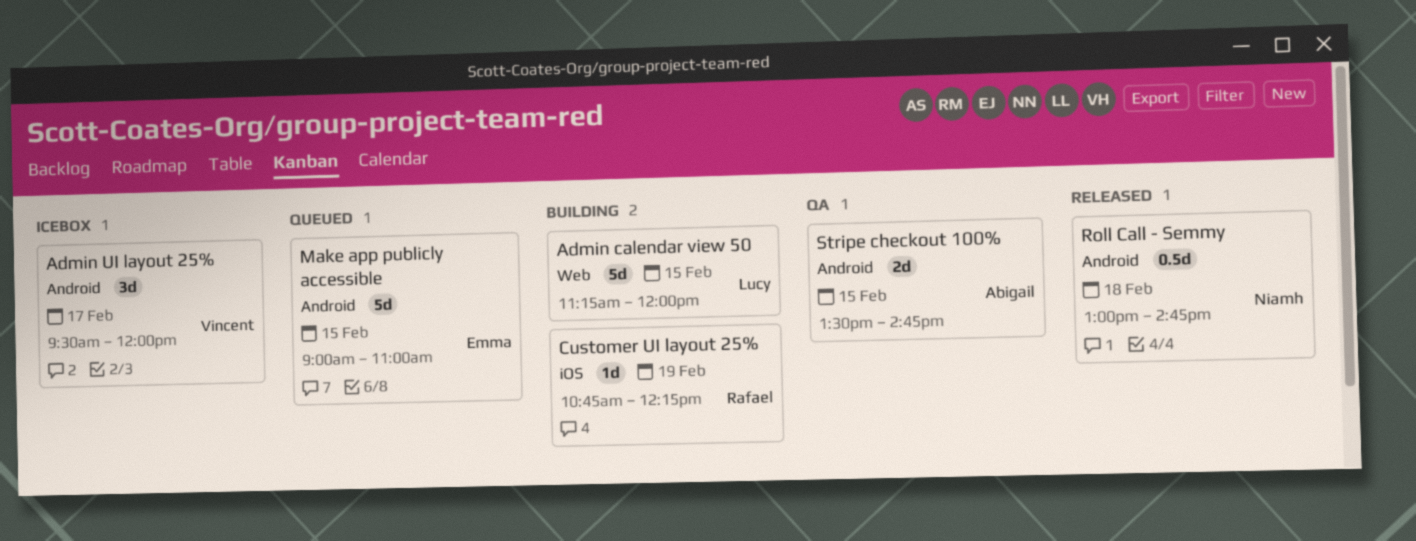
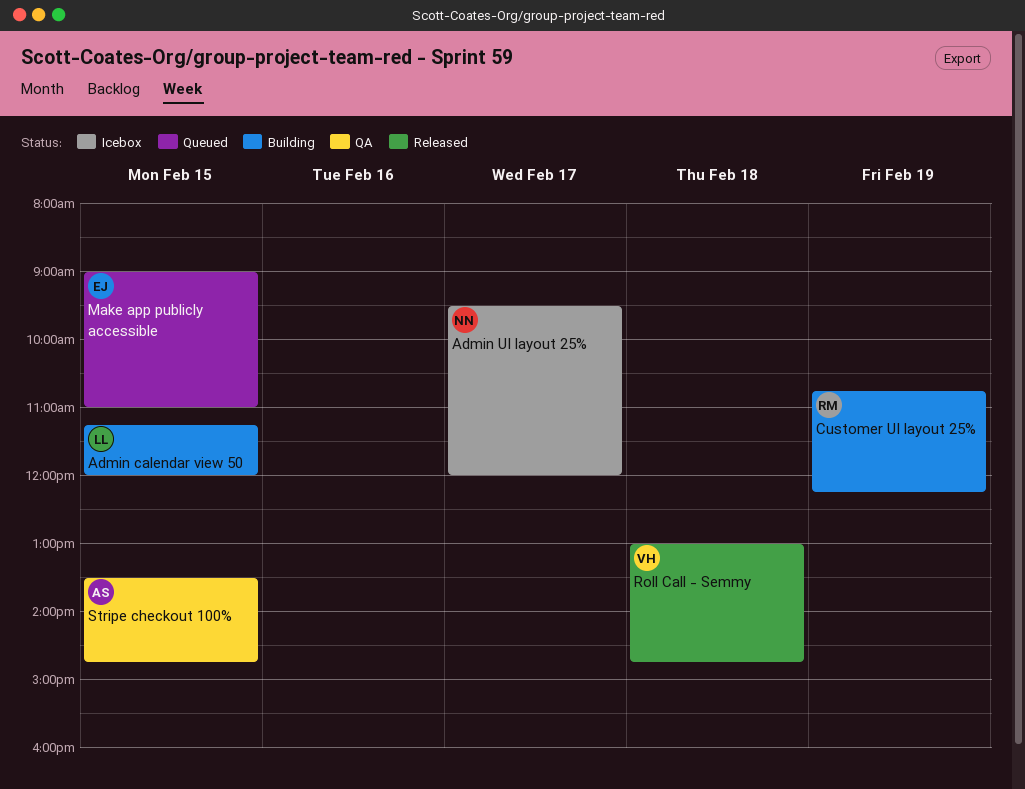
Admin UI layout 25%, owner: Vincent -> Niamh
Roll Call - Semmy, owner: Niamh -> Vincent

